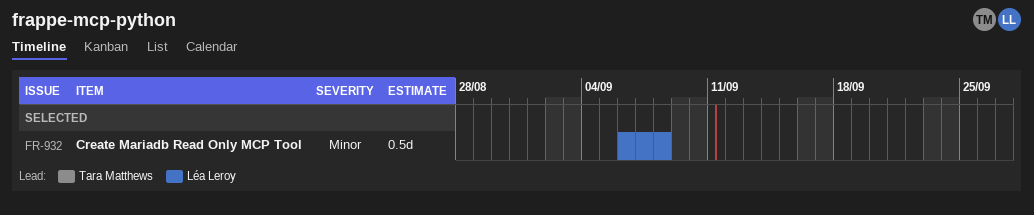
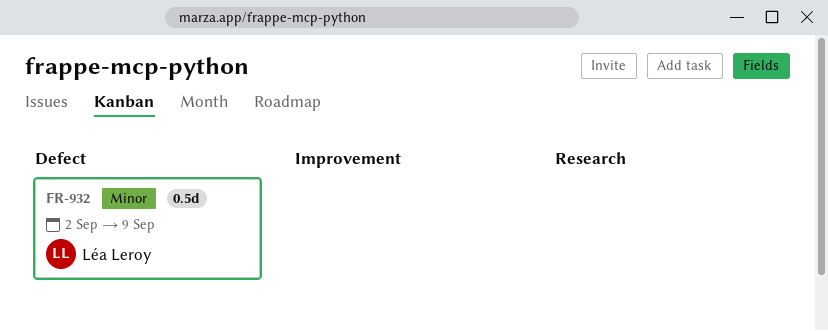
FR-932, start: Sep 6 -> Sep 2
FR-932, due: Sep 8 -> Sep 9

